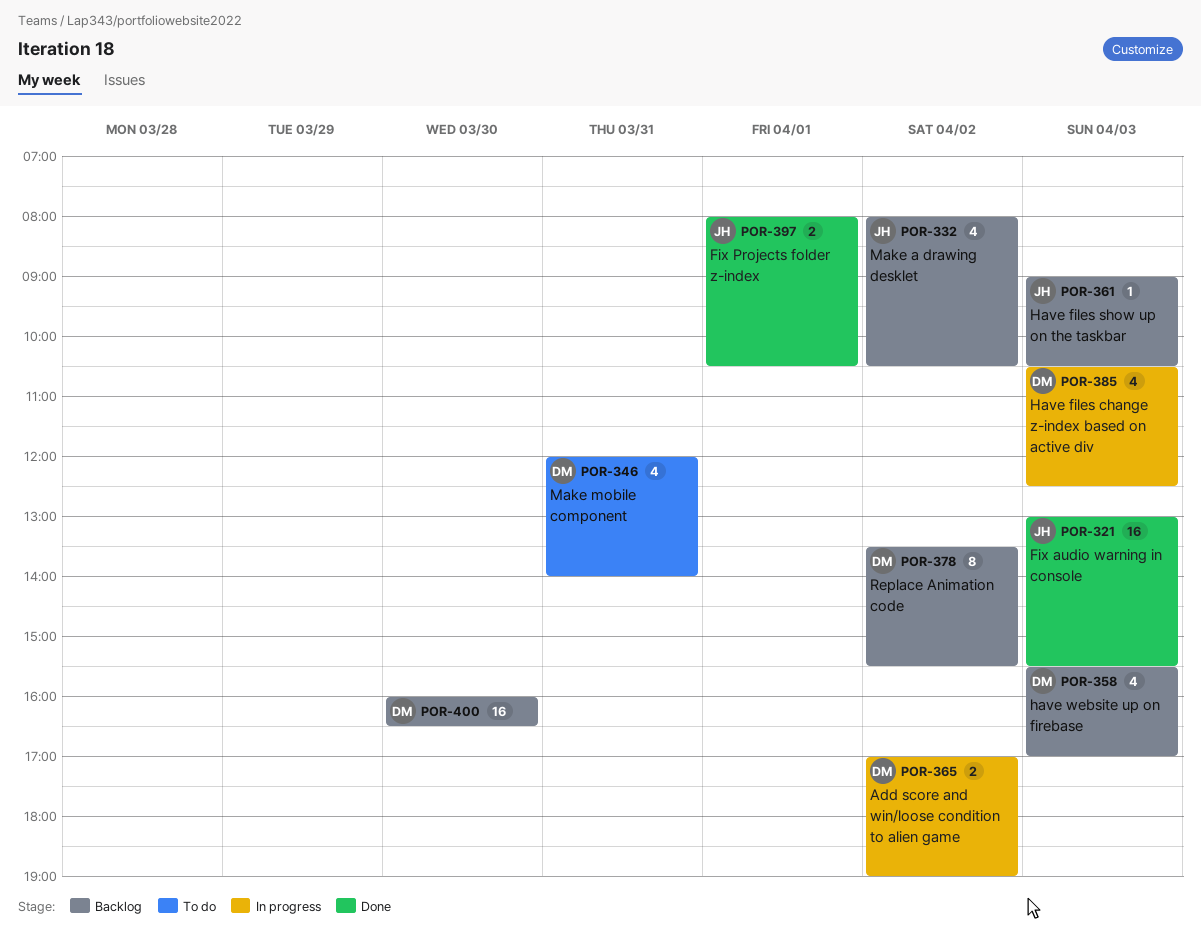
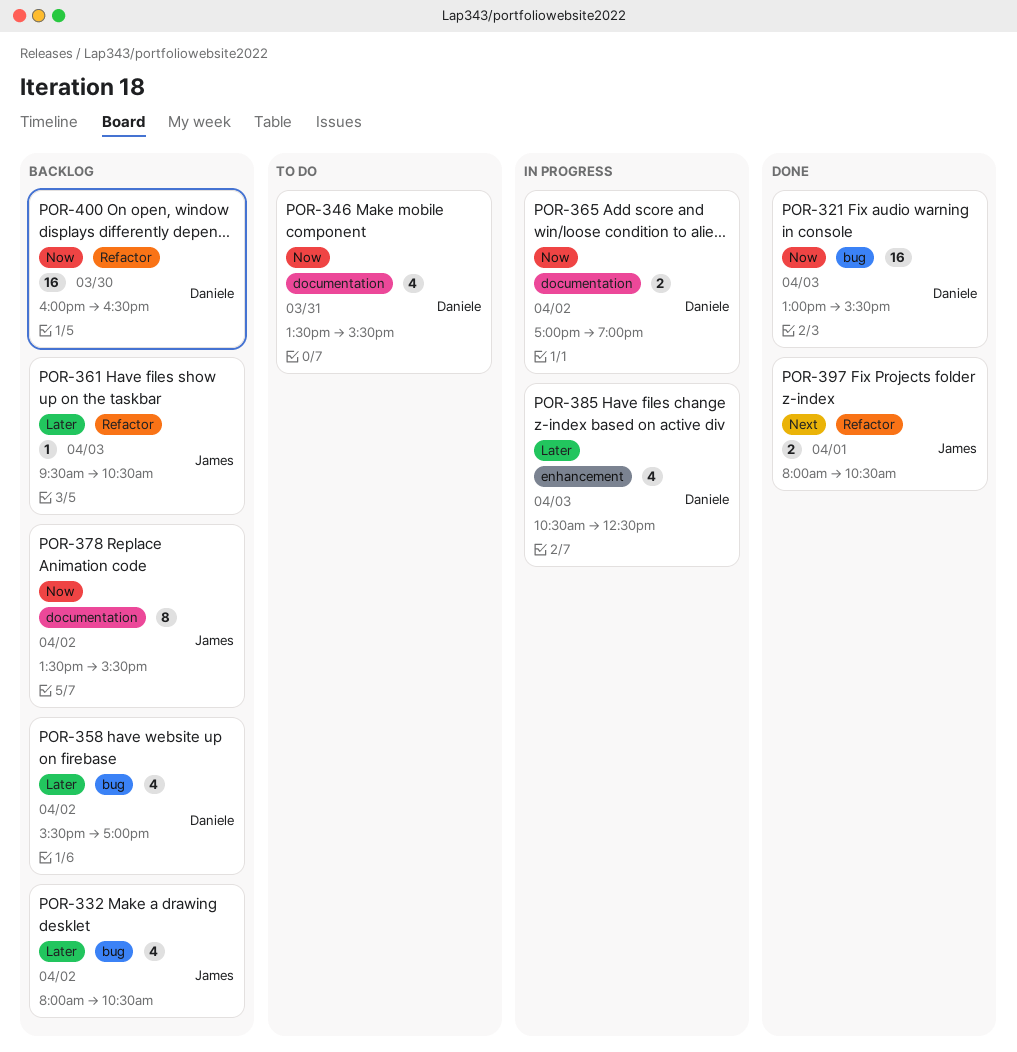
POR-321, owner: James -> Daniele
POR-346, begins: 12:00 -> 13:30
POR-346, ends: 14:00 -> 15:30
POR-358, day: Apr 3 -> Apr 2
POR-361, begins: 09:00 -> 09:30
POR-378, owner: Daniele -> James

